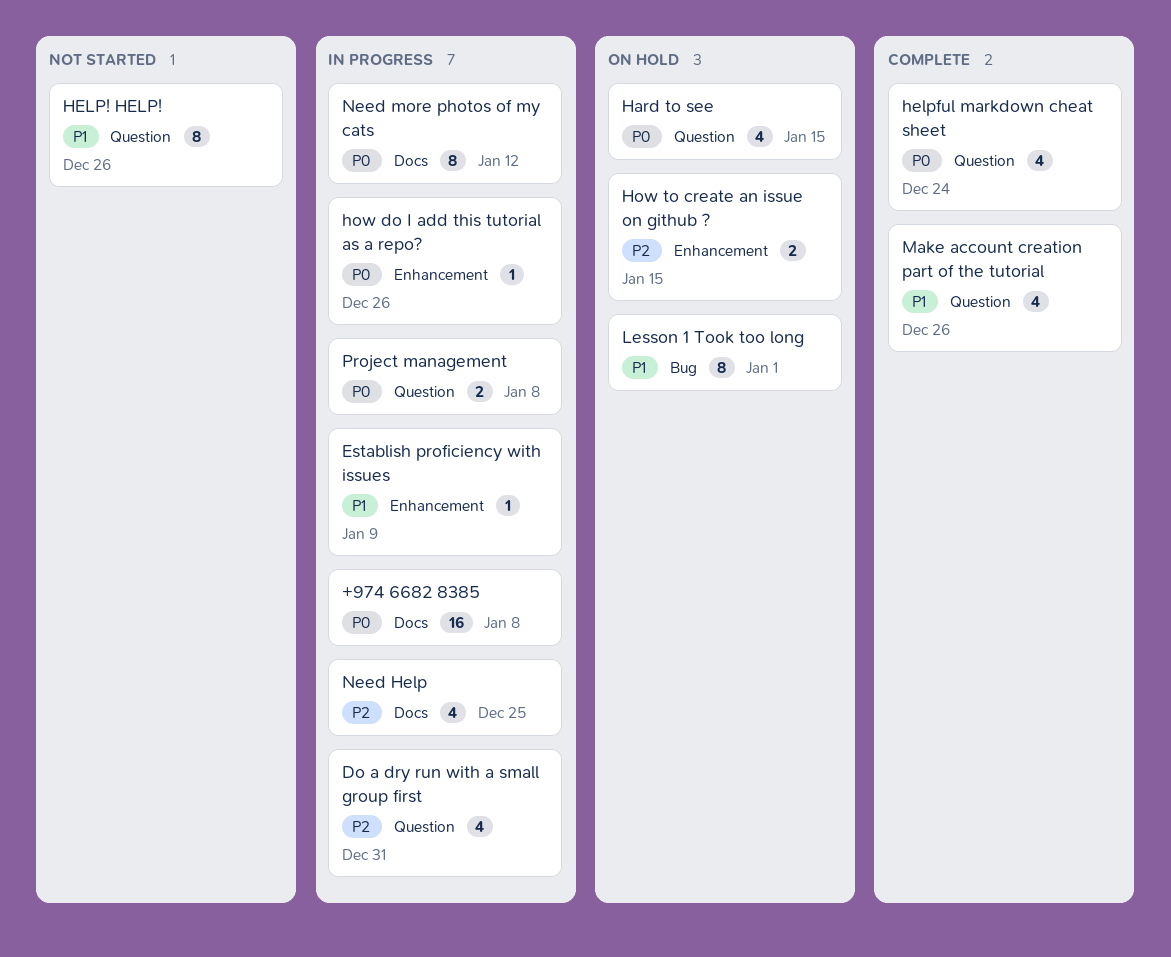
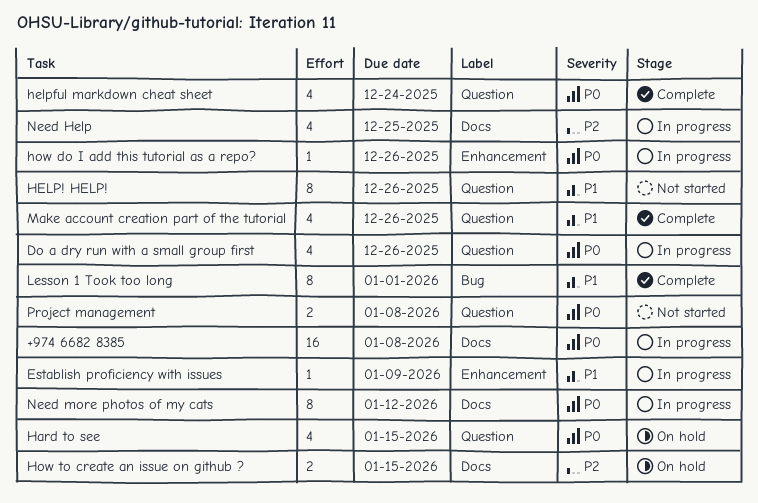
Do a dry run with a small group first, priority: P2 -> P0
Do a dry run with a small group first, due: Dec 31 -> Dec 26
How to create an issue on github ?, label: Enhancement -> Docs
Lesson 1 Took too long, status: On hold -> Complete
Project management, status: In progress -> Not started

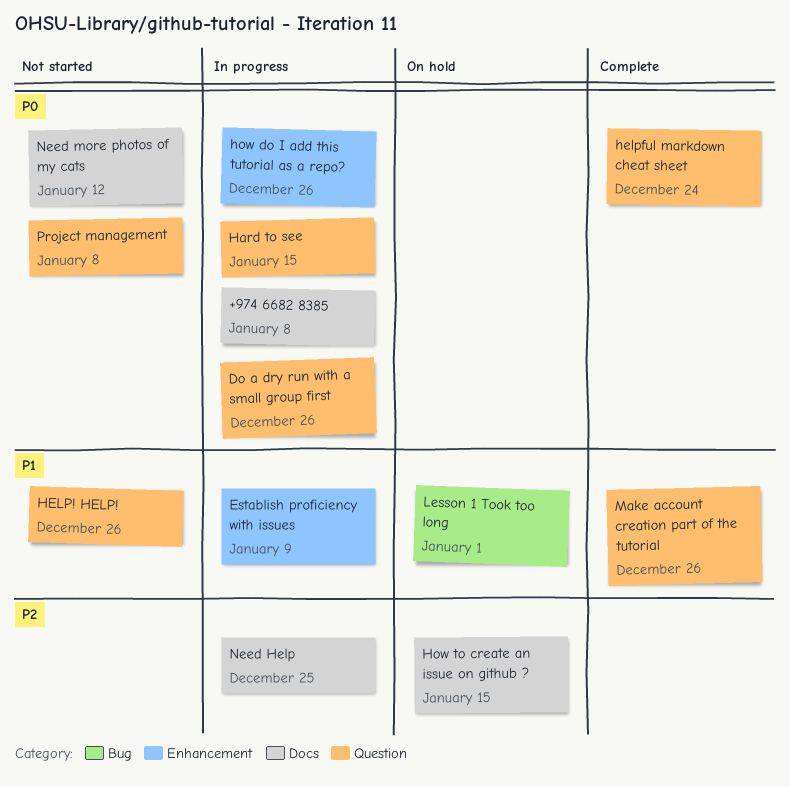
Hard to see, status: On hold -> In progress
Lesson 1 Took too long, status: Complete -> On hold
Need more photos of my cats, status: In progress -> Not started

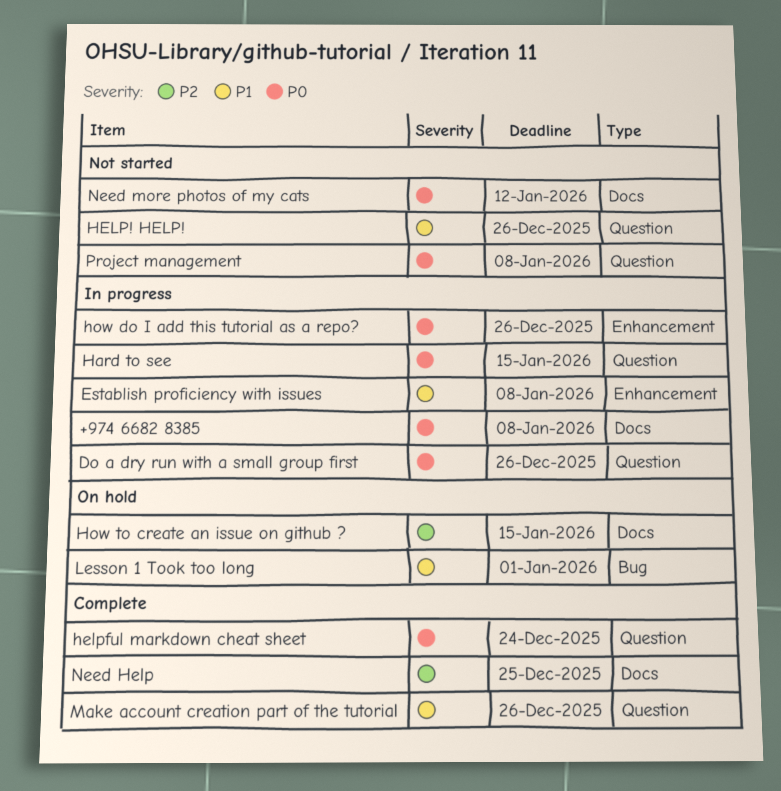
Establish proficiency with issues, due: Jan 9 -> Jan 8
Need Help, status: In progress -> Complete

